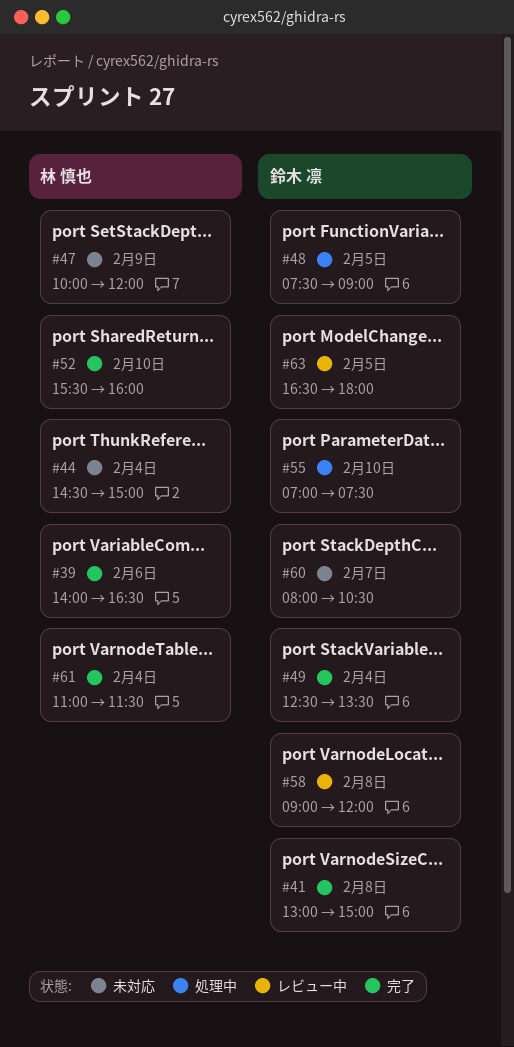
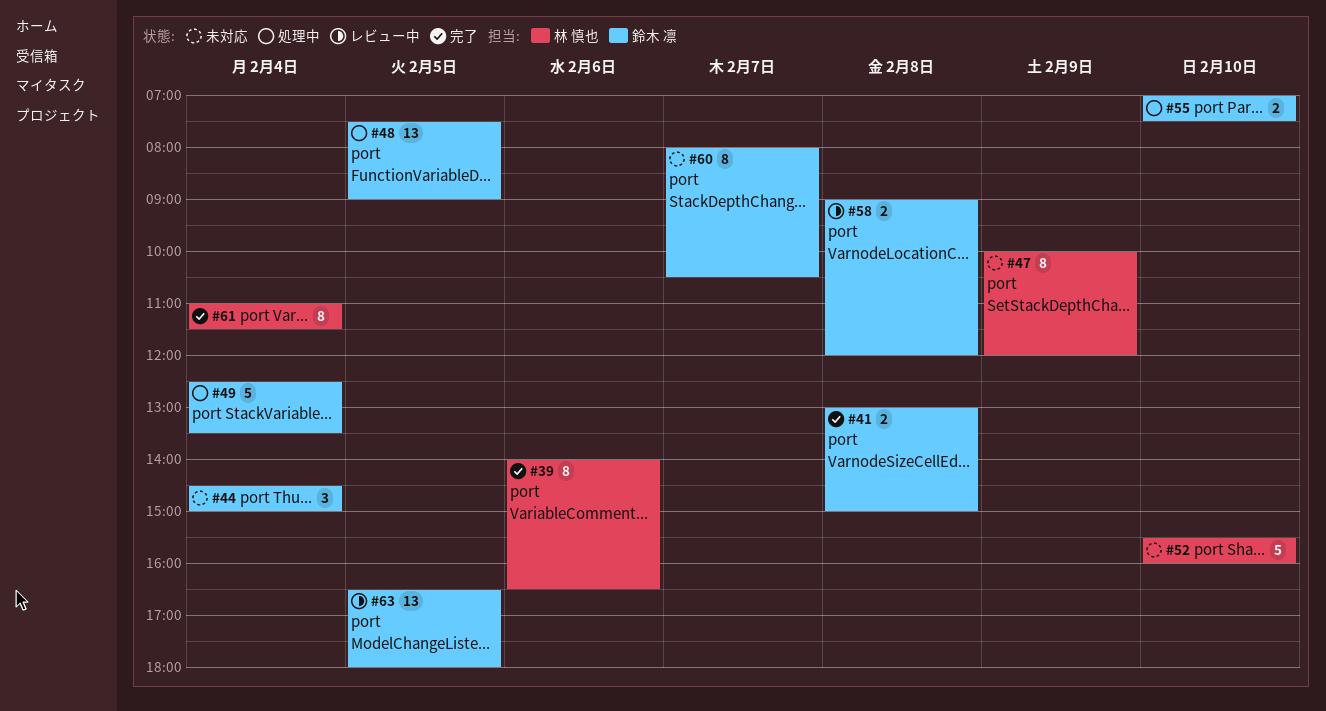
#44, owner: 林 慎也 -> 鈴木 凛
#49, status: 完了 -> 処理中
#52, status: 完了 -> 未対応

